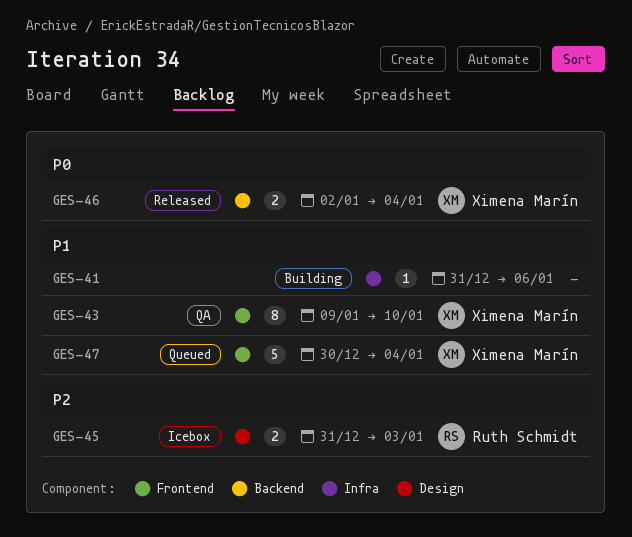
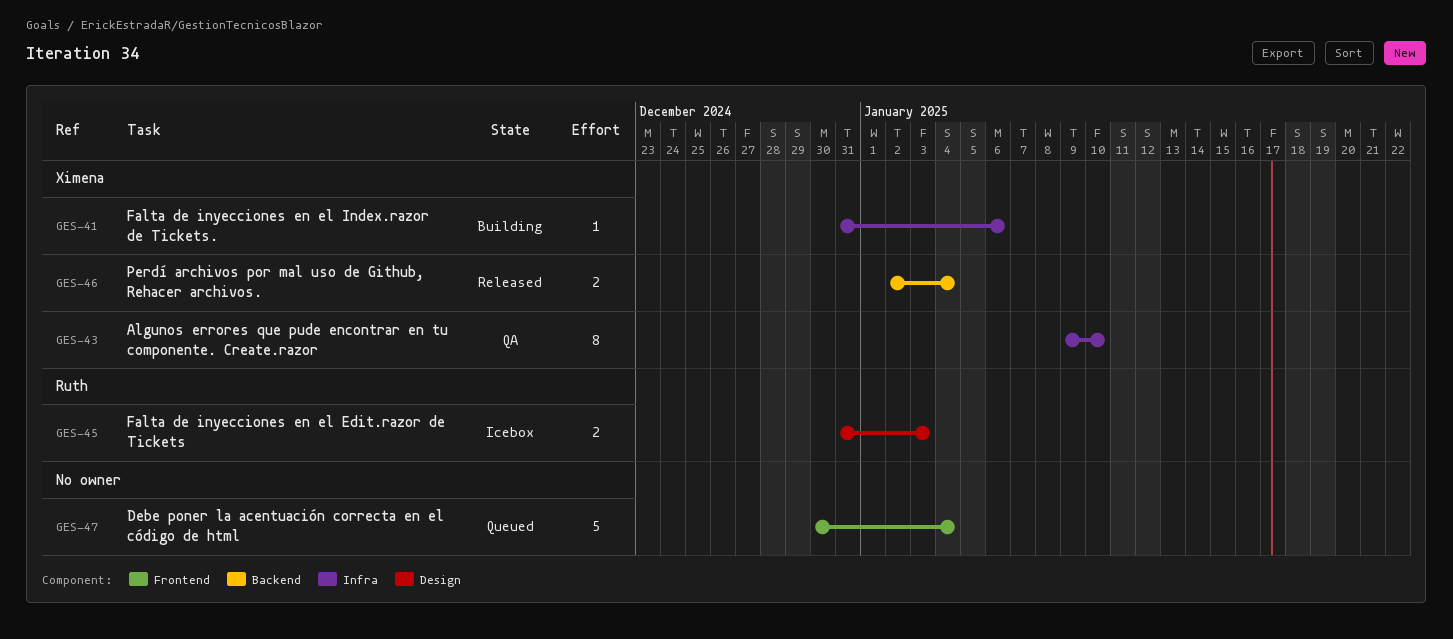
GES-41, owner: none -> Ximena Marín
GES-43, label: Frontend -> Infra
GES-47, owner: Ximena Marín -> none

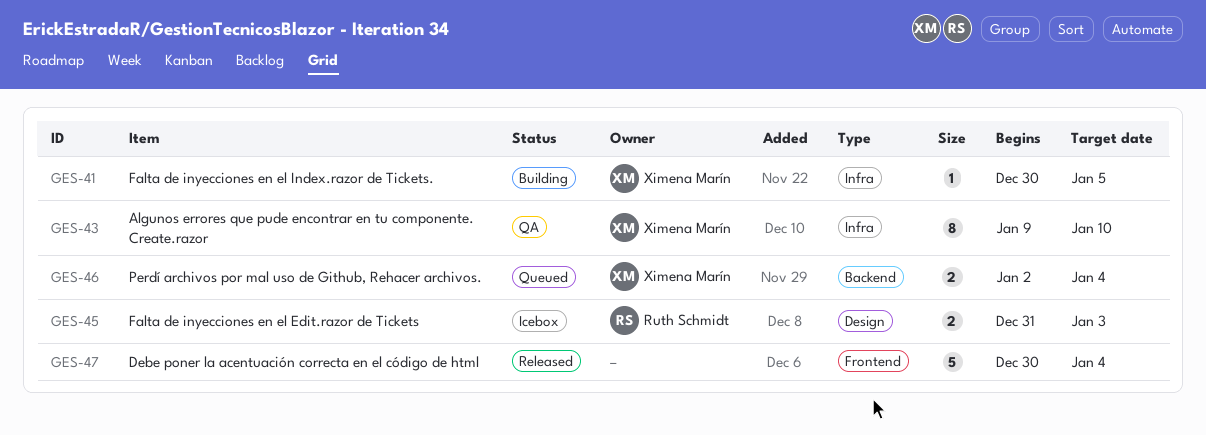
GES-41, start: Dec 31 -> Dec 30
GES-41, due: Jan 6 -> Jan 5
GES-46, status: Released -> Queued
GES-47, status: Queued -> Released

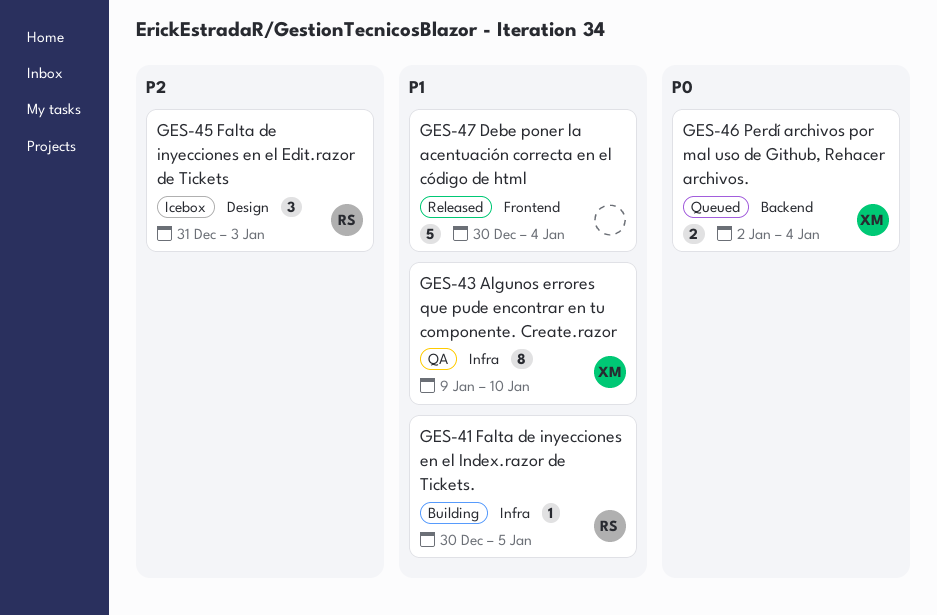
GES-41, owner: Ximena Marín -> Ruth Schmidt
GES-45, estimate: 2 -> 3

